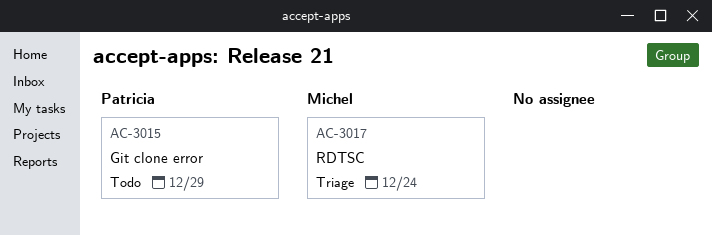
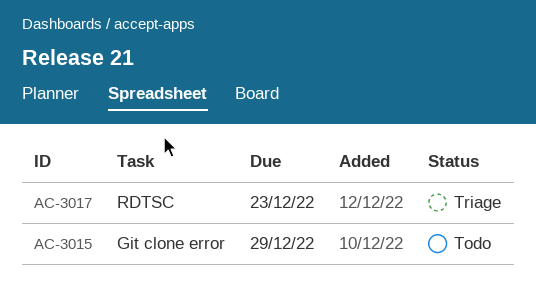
AC-3017, due: Dec 24 -> Dec 23

